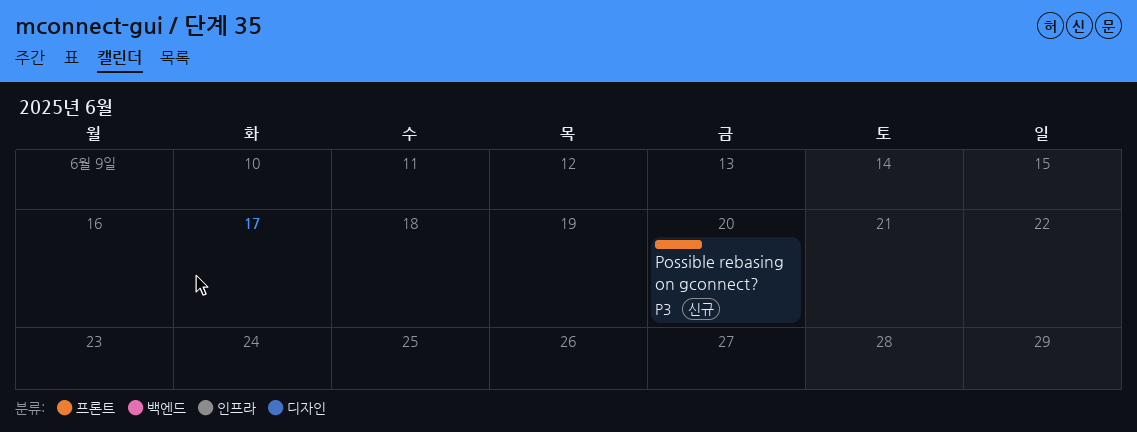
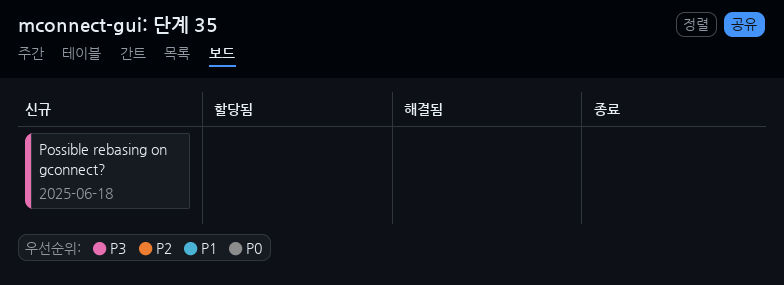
Possible rebasing on gconnect?, due: Jun 20 -> Jun 18

